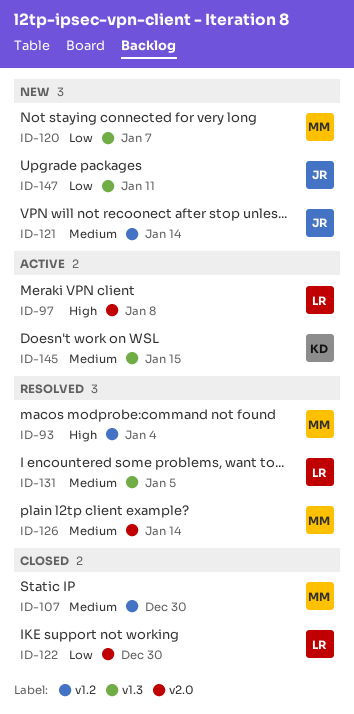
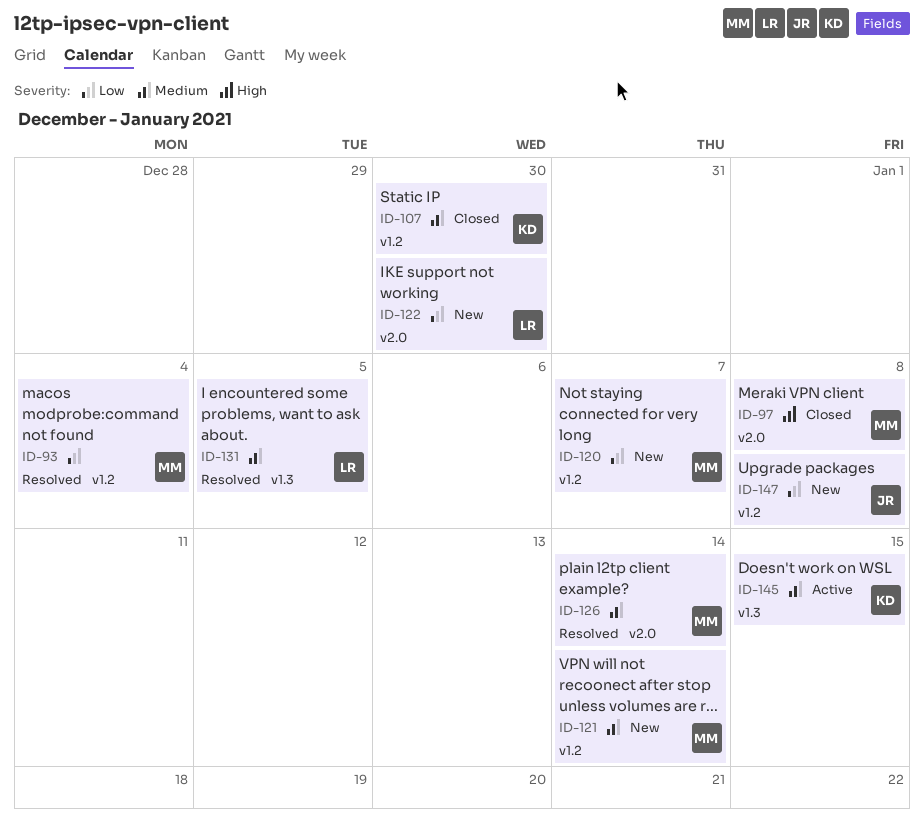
ID-93, priority: High -> Low
ID-97, status: Active -> Closed
ID-97, owner: LR -> MM
ID-107, owner: MM -> KD
ID-120, label: v1.3 -> v1.2
ID-121, owner: JR -> MM
ID-122, status: Closed -> New
ID-147, label: v1.3 -> v1.2
ID-147, due: Jan 11 -> Jan 8

